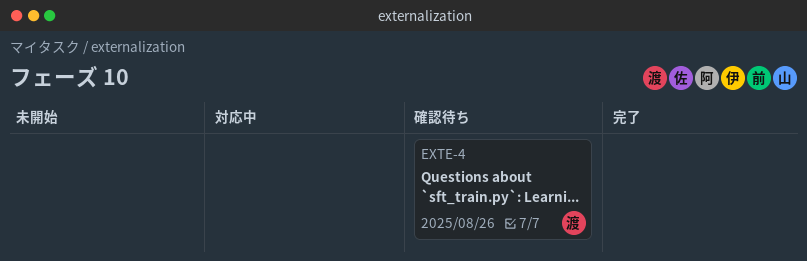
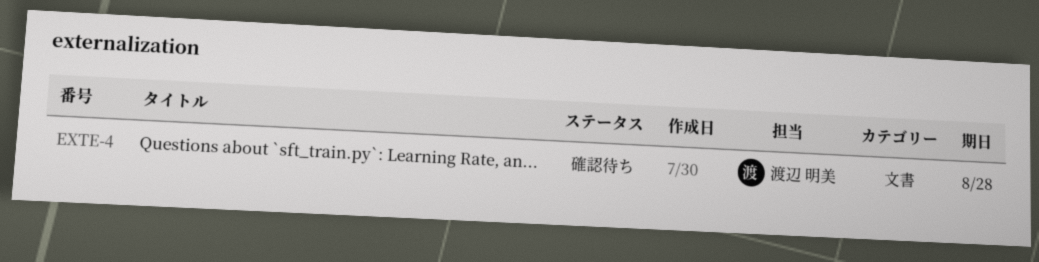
EXTE-4, due: Aug 26 -> Aug 28

